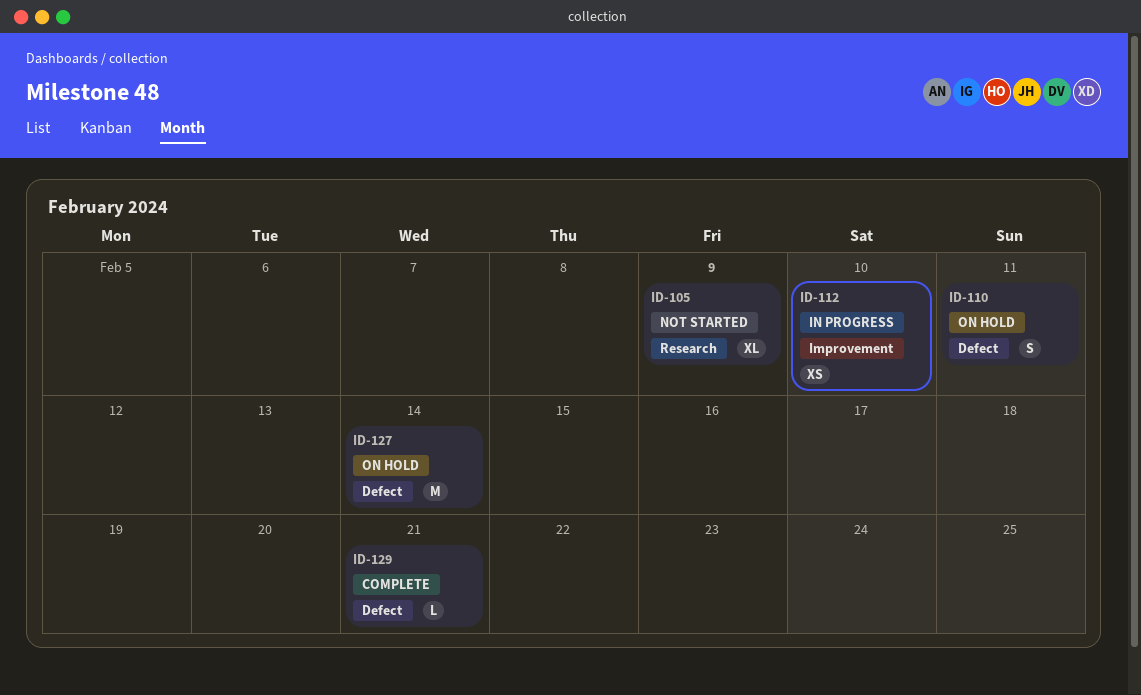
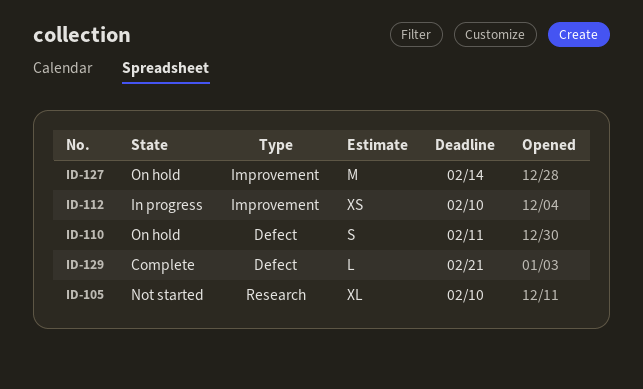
ID-105, due: Feb 9 -> Feb 10
ID-127, label: Defect -> Improvement

